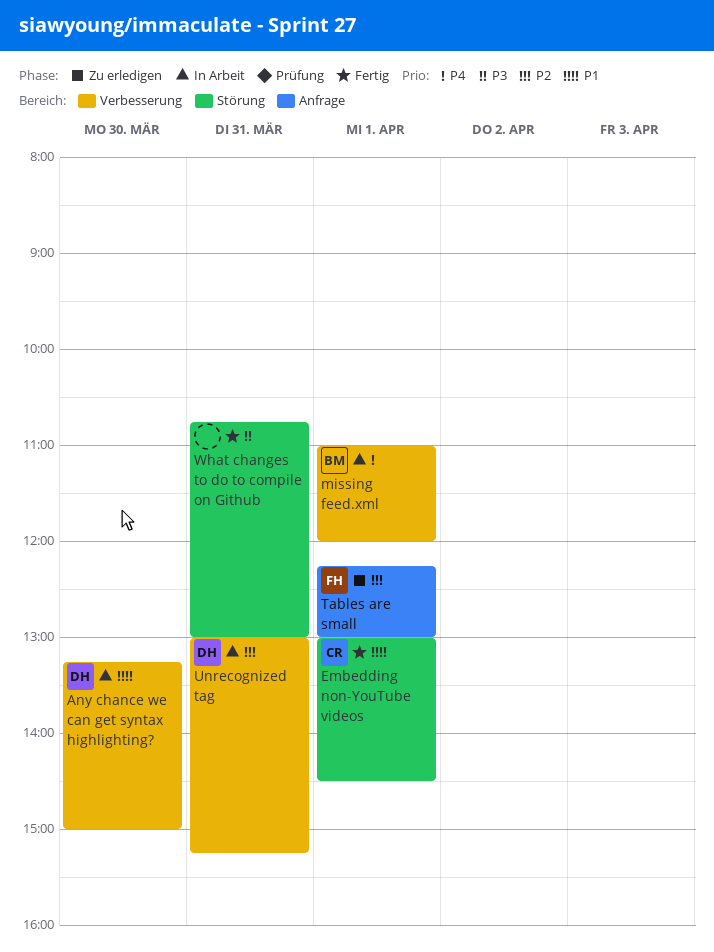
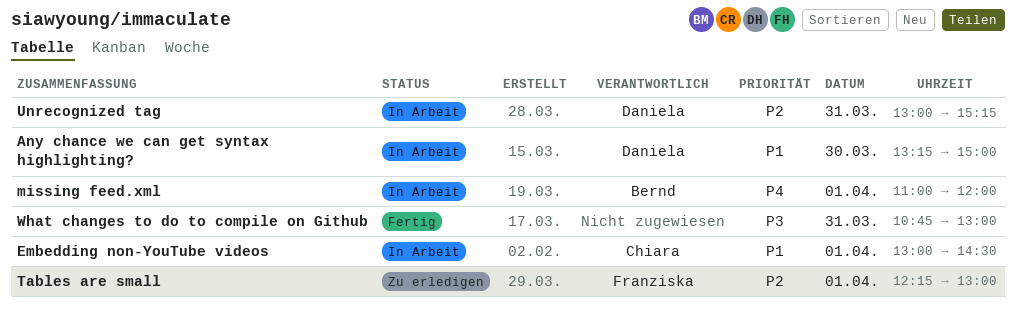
Embedding non-YouTube videos, status: Fertig -> In Arbeit

